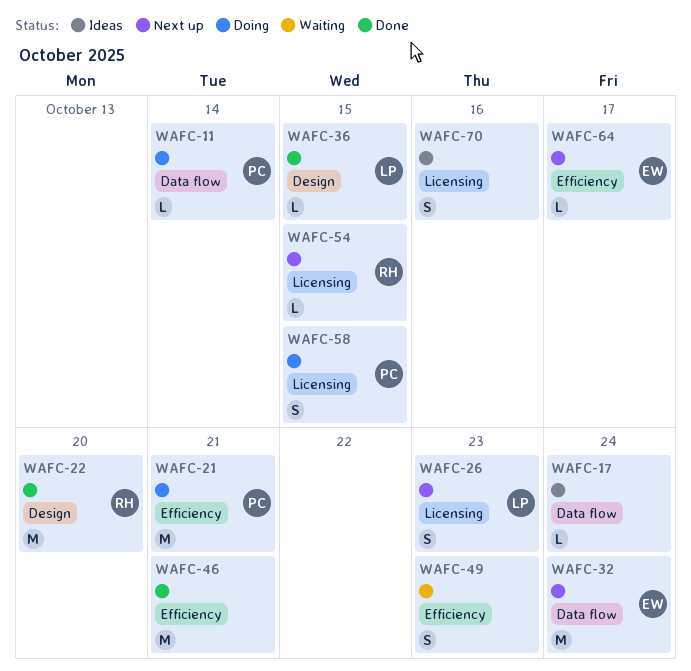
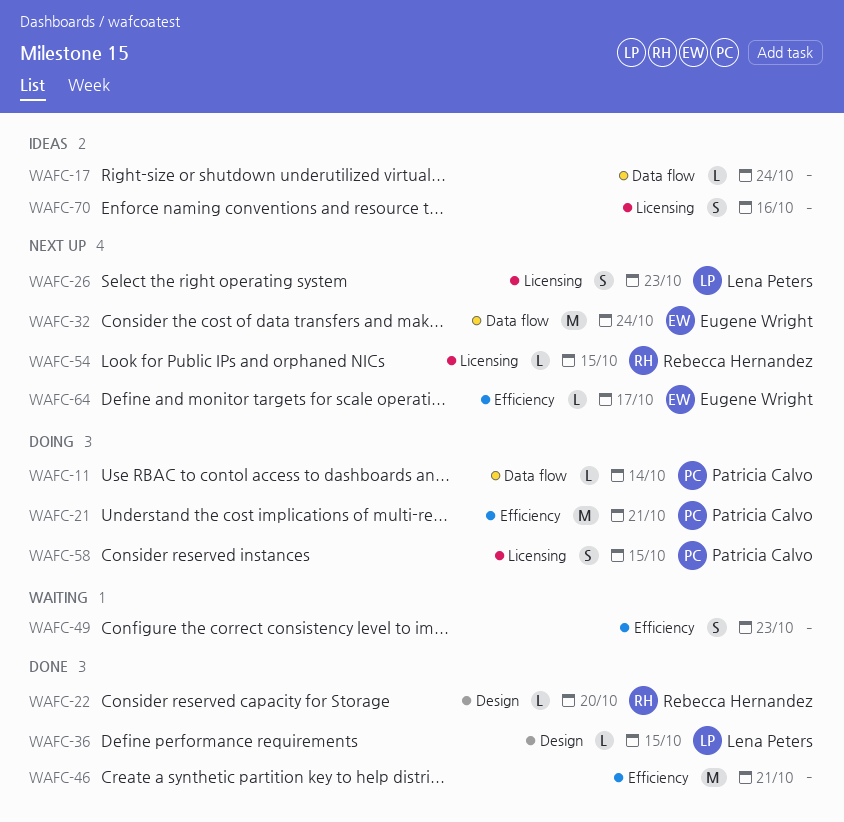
WAFC-22, estimate: M -> L

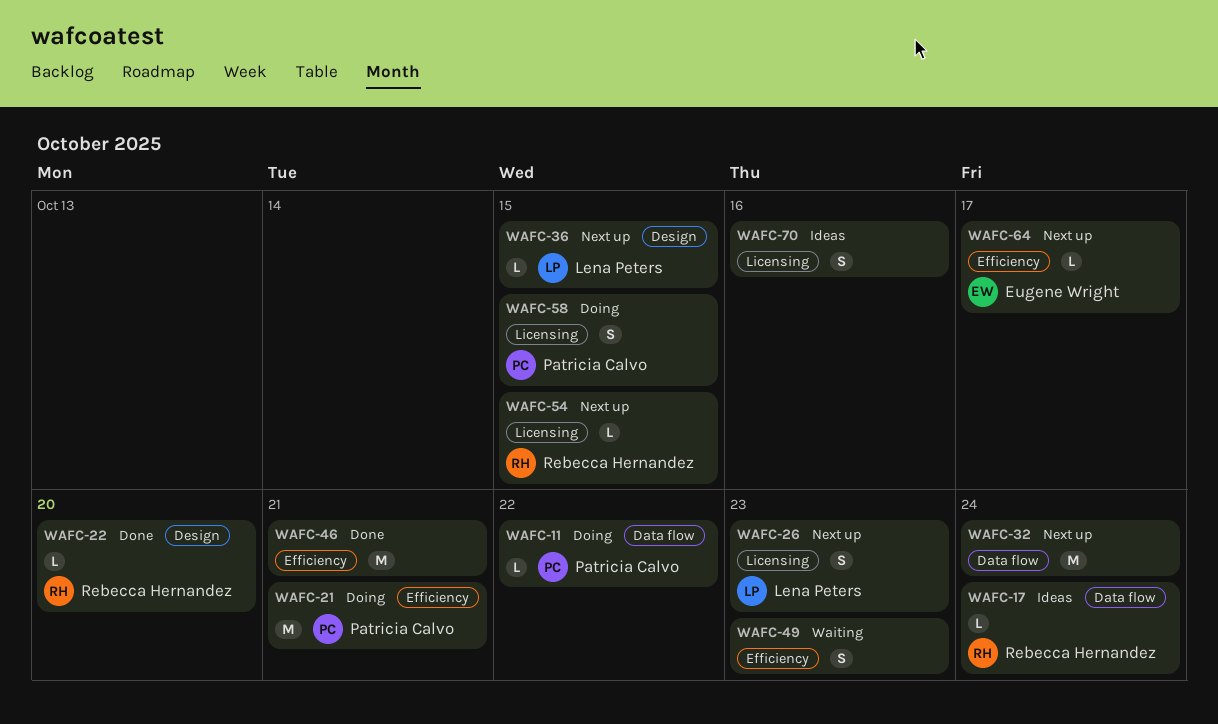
WAFC-11, due: Oct 14 -> Oct 22
WAFC-17, owner: none -> Rebecca Hernandez
WAFC-32, owner: Eugene Wright -> none
WAFC-36, status: Done -> Next up

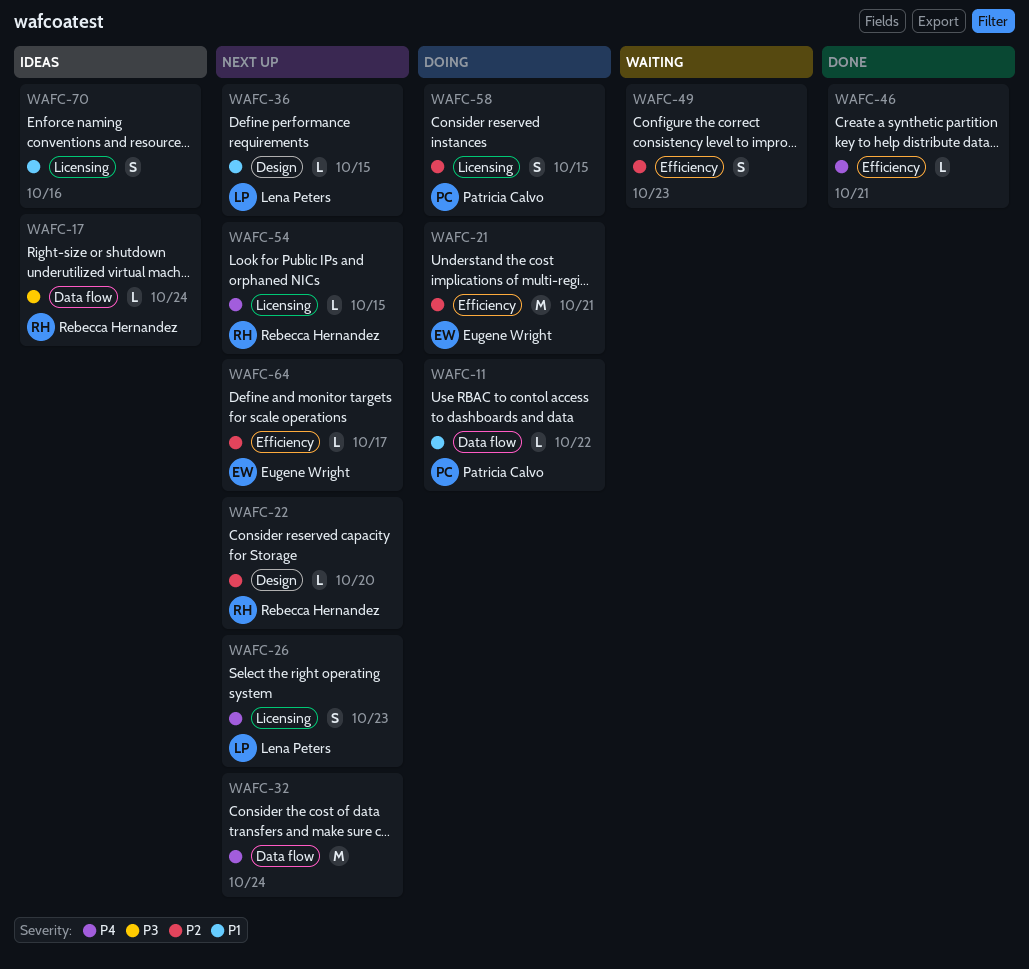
WAFC-21, owner: Patricia Calvo -> Eugene Wright
WAFC-22, status: Done -> Next up
WAFC-46, estimate: M -> L

